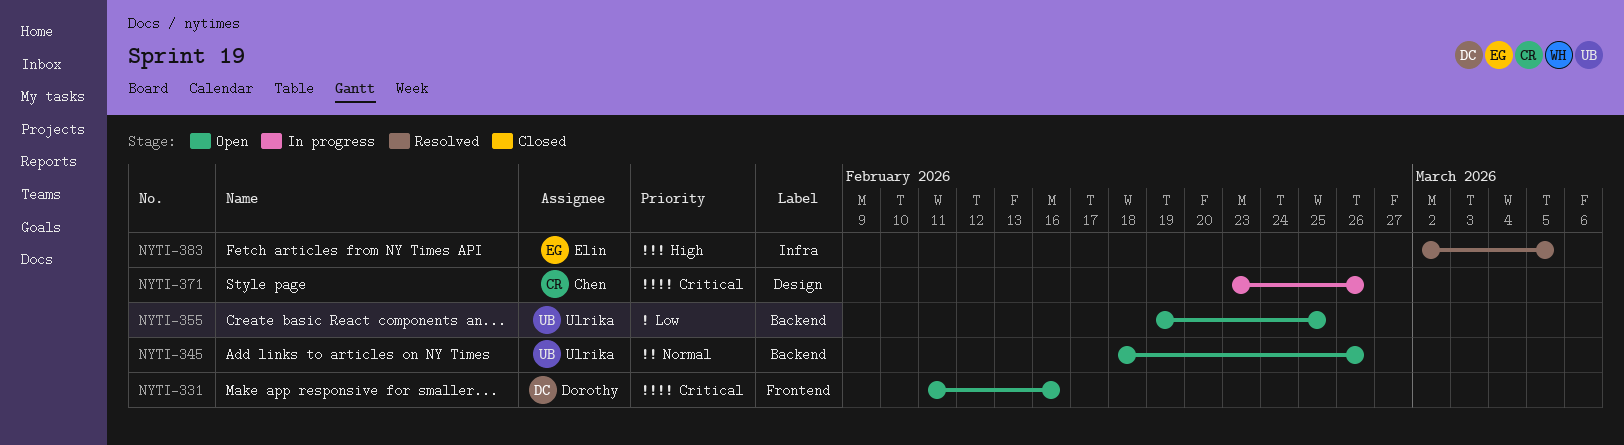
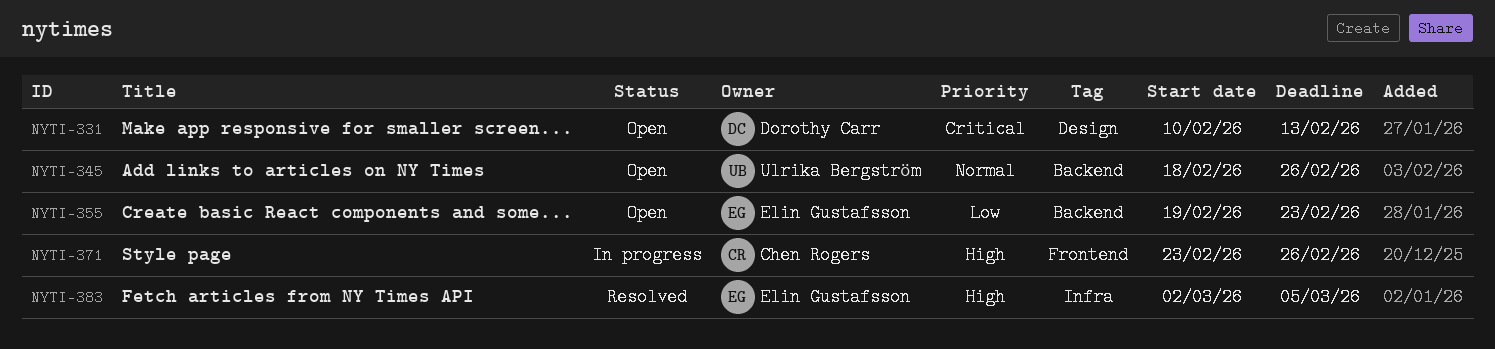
NYTI-331, label: Frontend -> Design
NYTI-331, start: Feb 11 -> Feb 10
NYTI-331, due: Feb 16 -> Feb 13
NYTI-355, owner: Ulrika Bergström -> Elin Gustafsson
NYTI-355, due: Feb 25 -> Feb 23
NYTI-371, priority: Critical -> High
NYTI-371, label: Design -> Frontend

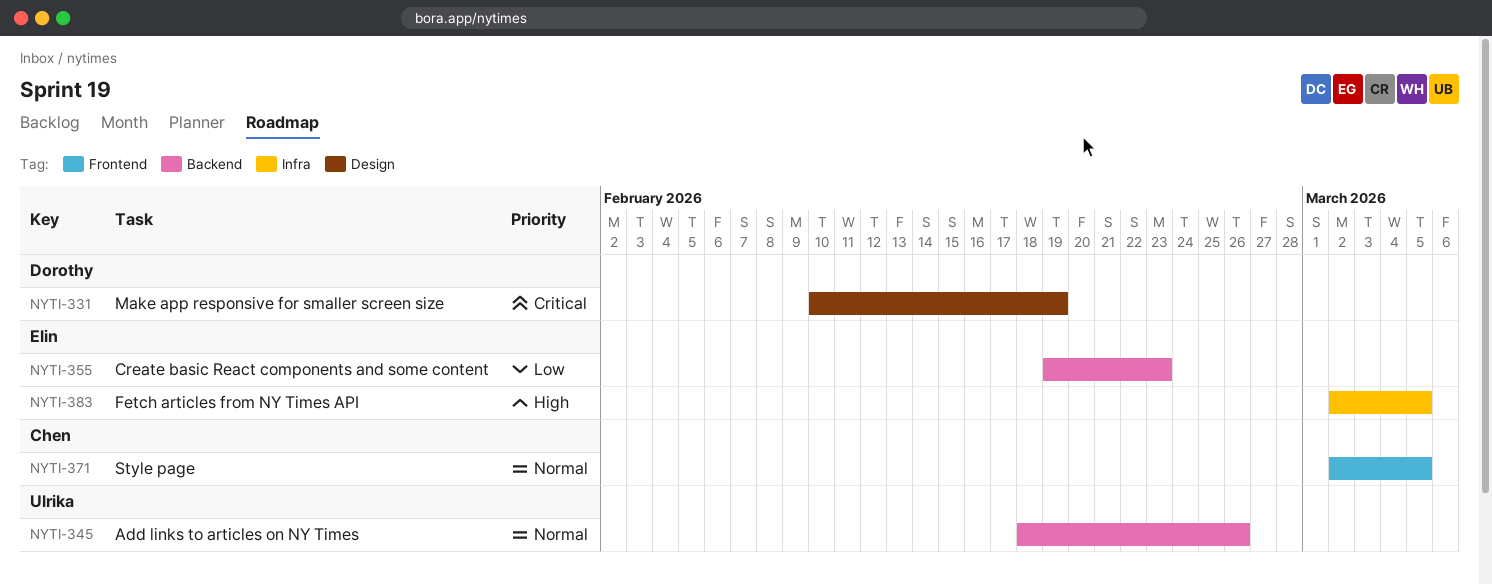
NYTI-331, due: Feb 13 -> Feb 19
NYTI-371, priority: High -> Normal
NYTI-371, start: Feb 23 -> Mar 2
NYTI-371, due: Feb 26 -> Mar 5

